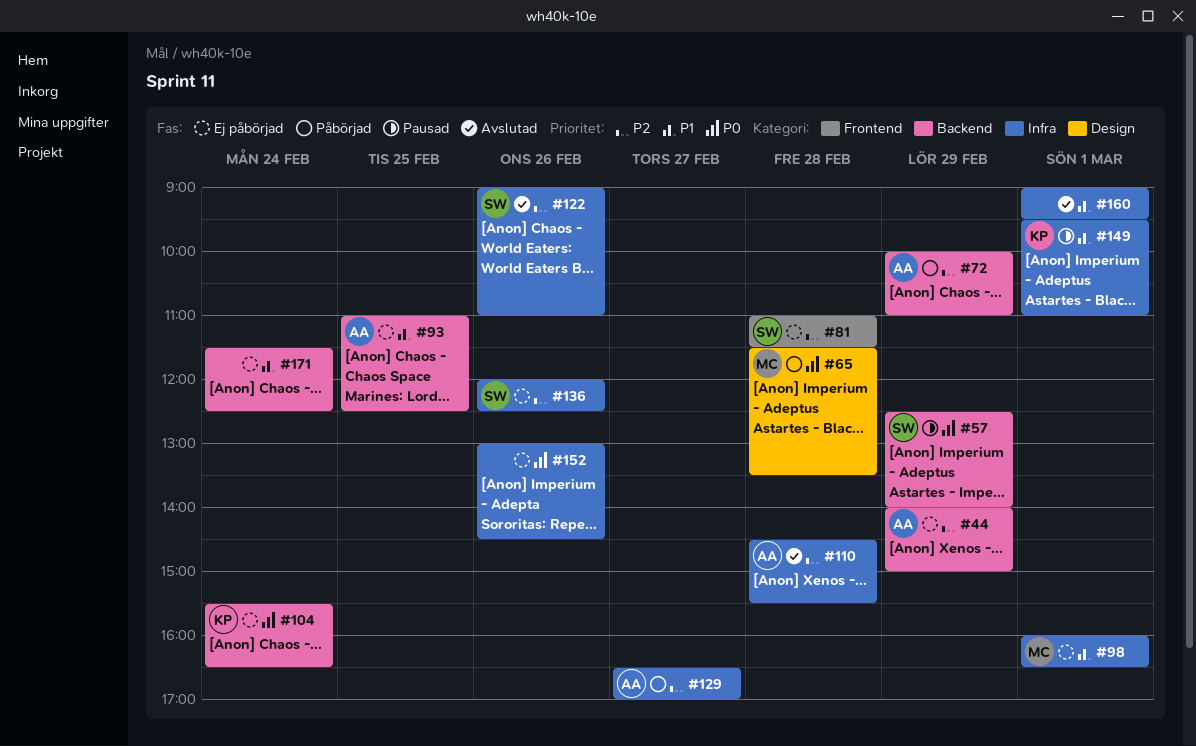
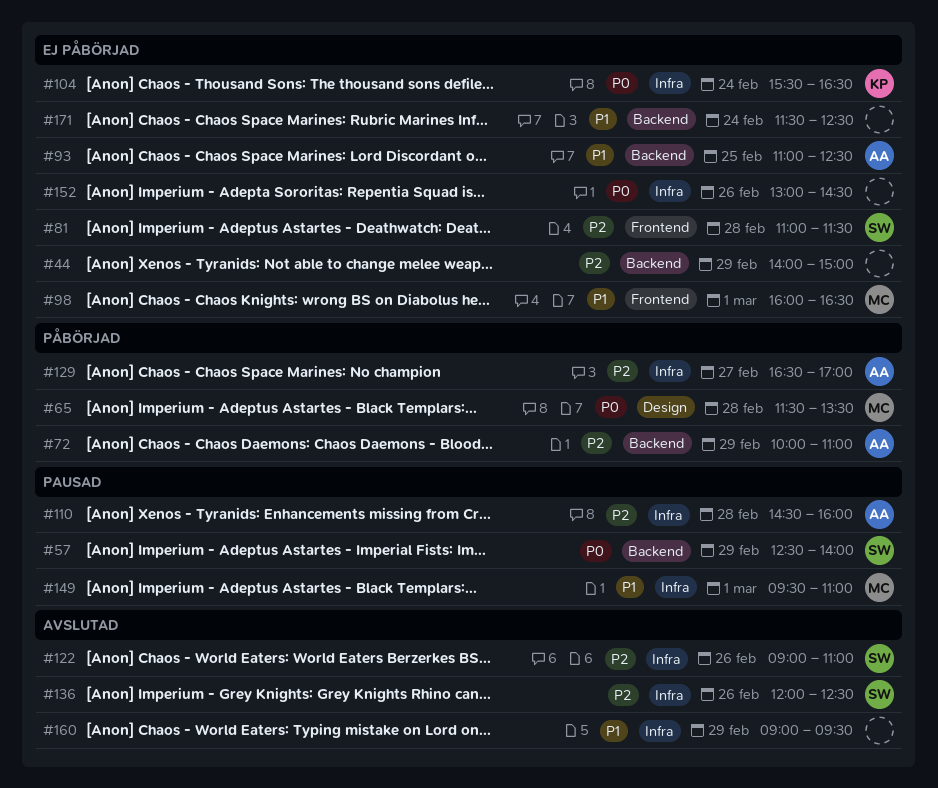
#44, owner: AA -> none
#98, label: Infra -> Frontend
#104, label: Backend -> Infra
#110, status: Avslutad -> Pausad
#110, ends: 15:30 -> 16:00
#136, status: Ej påbörjad -> Avslutad
#149, owner: KP -> MC
#160, day: Mar 1 -> Feb 29

